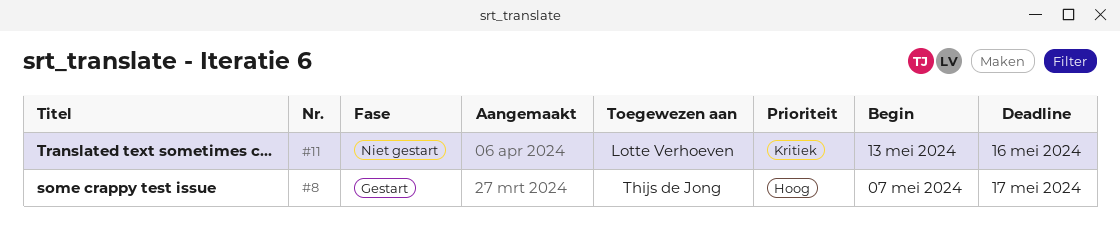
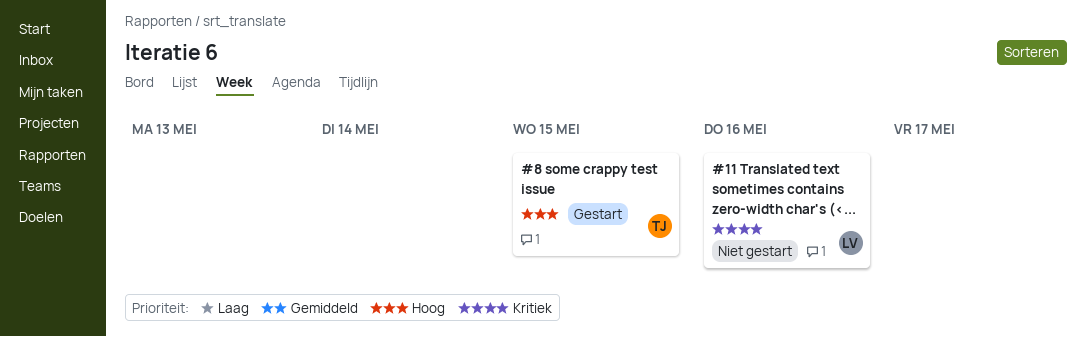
#8, due: May 17 -> May 15

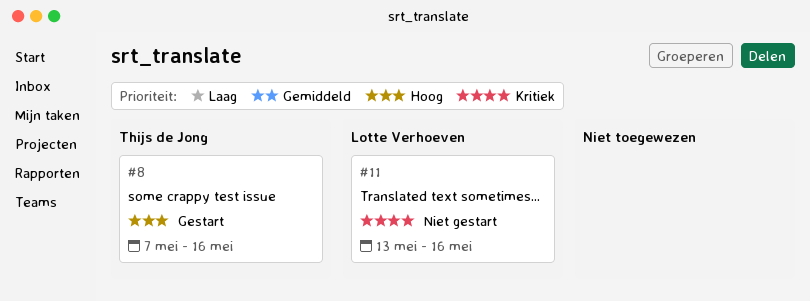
#8, due: May 15 -> May 16

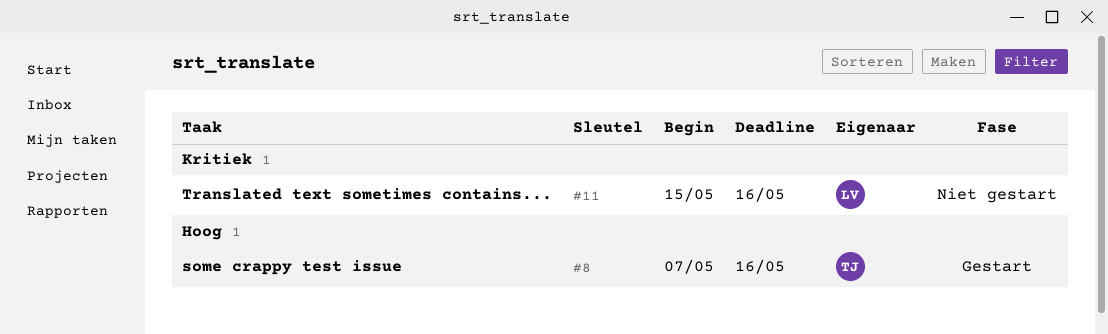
#11, start: May 13 -> May 15

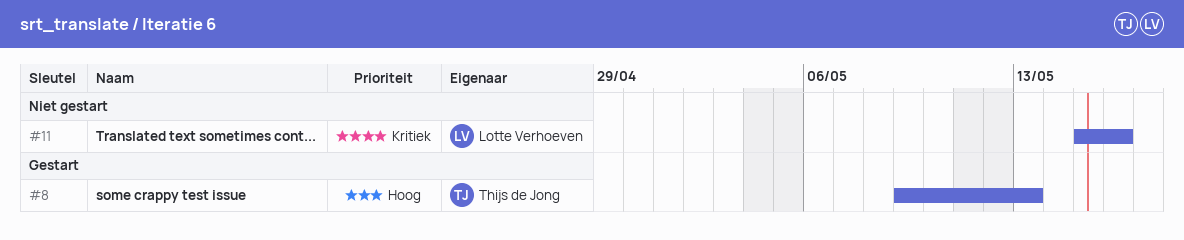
#8, start: May 7 -> May 9
#8, due: May 16 -> May 13

